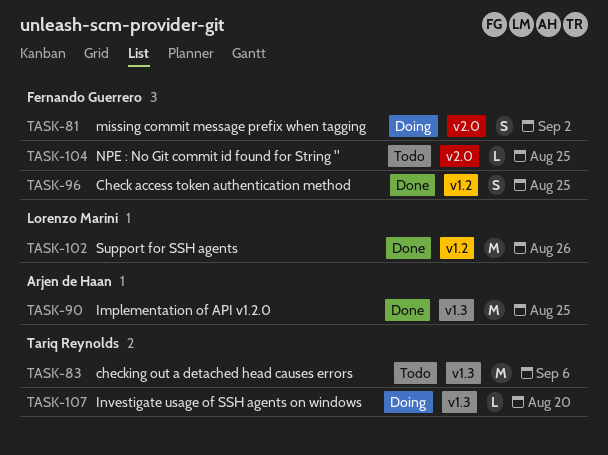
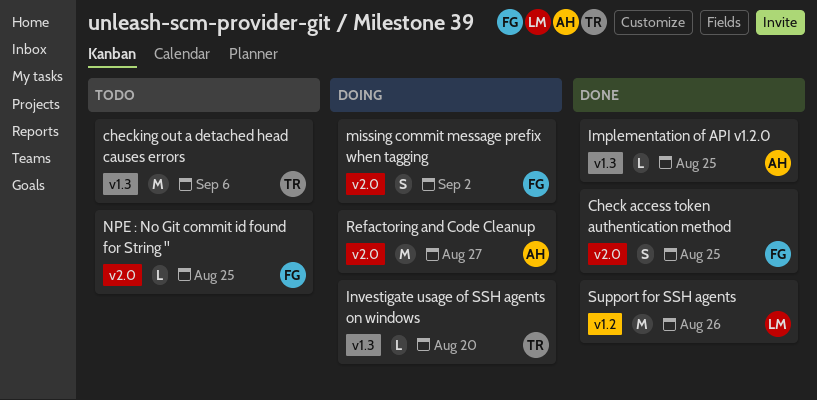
Check access token authentication method, label: v1.2 -> v2.0
Implementation of API v1.2.0, estimate: M -> L
Refactoring and Code Cleanup: none -> present

